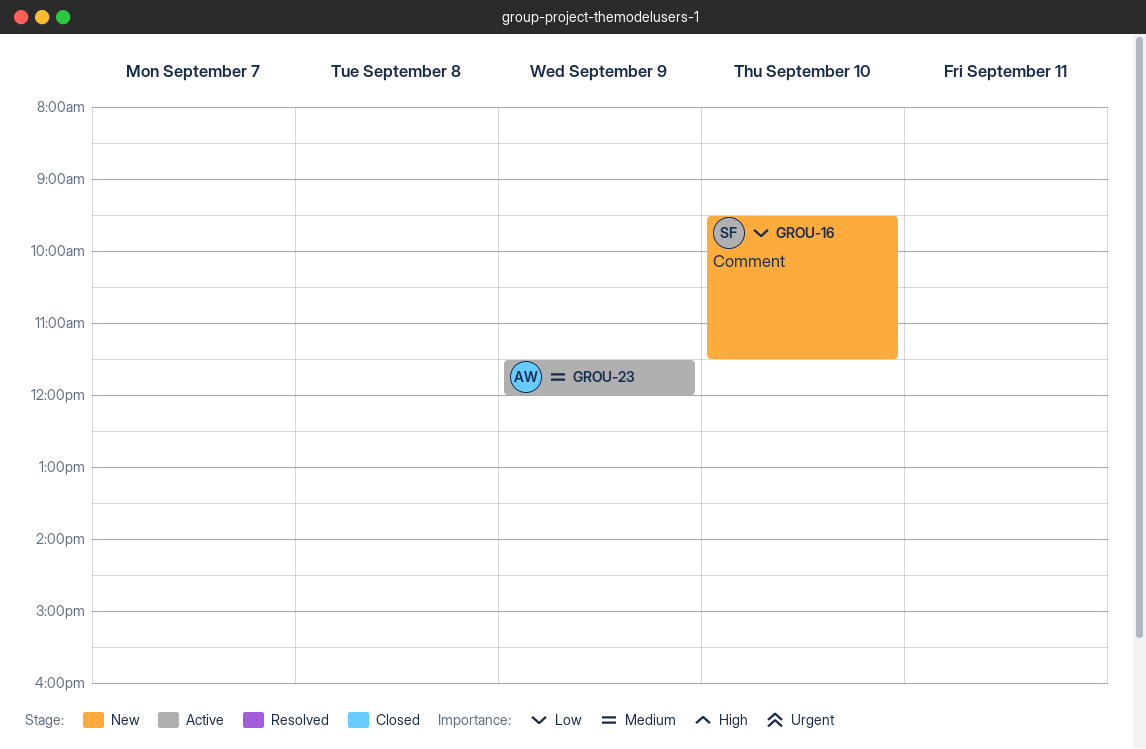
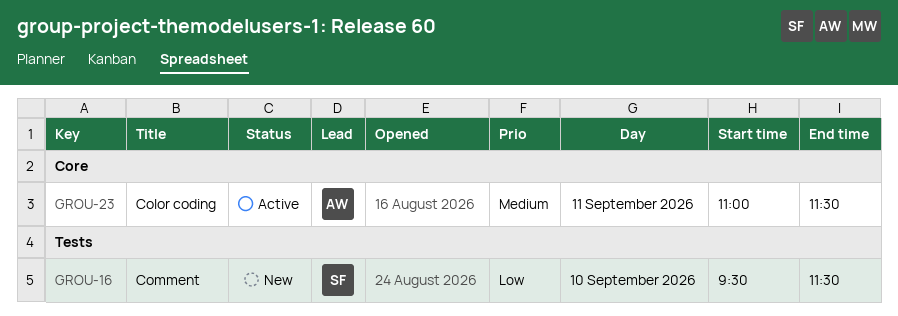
GROU-23, day: Sep 9 -> Sep 11
GROU-23, begins: 11:30 -> 11:00
GROU-23, ends: 12:00 -> 11:30

